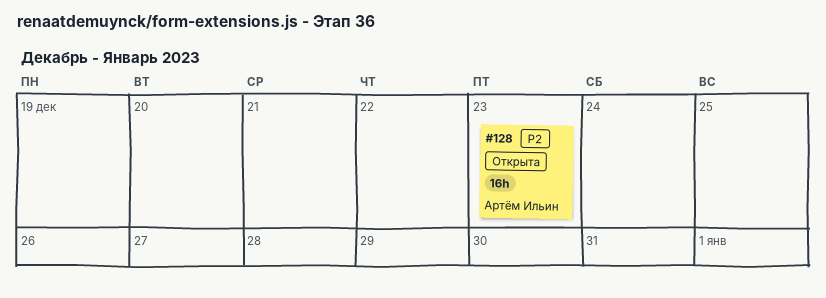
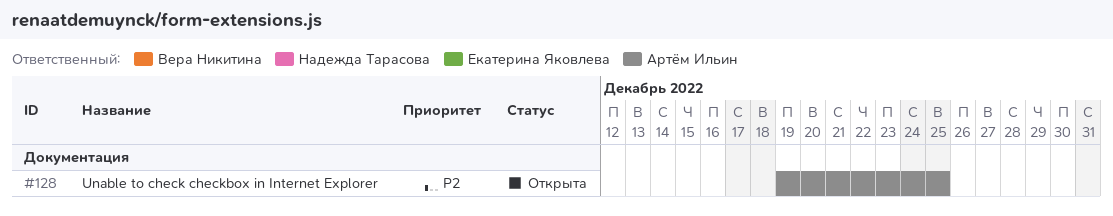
#128, due: Dec 23 -> Dec 25

